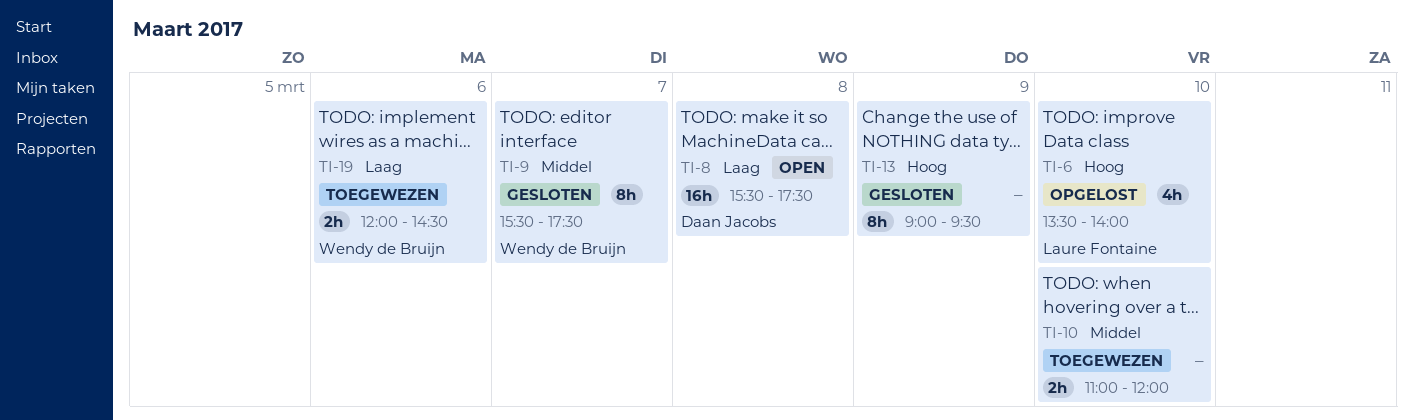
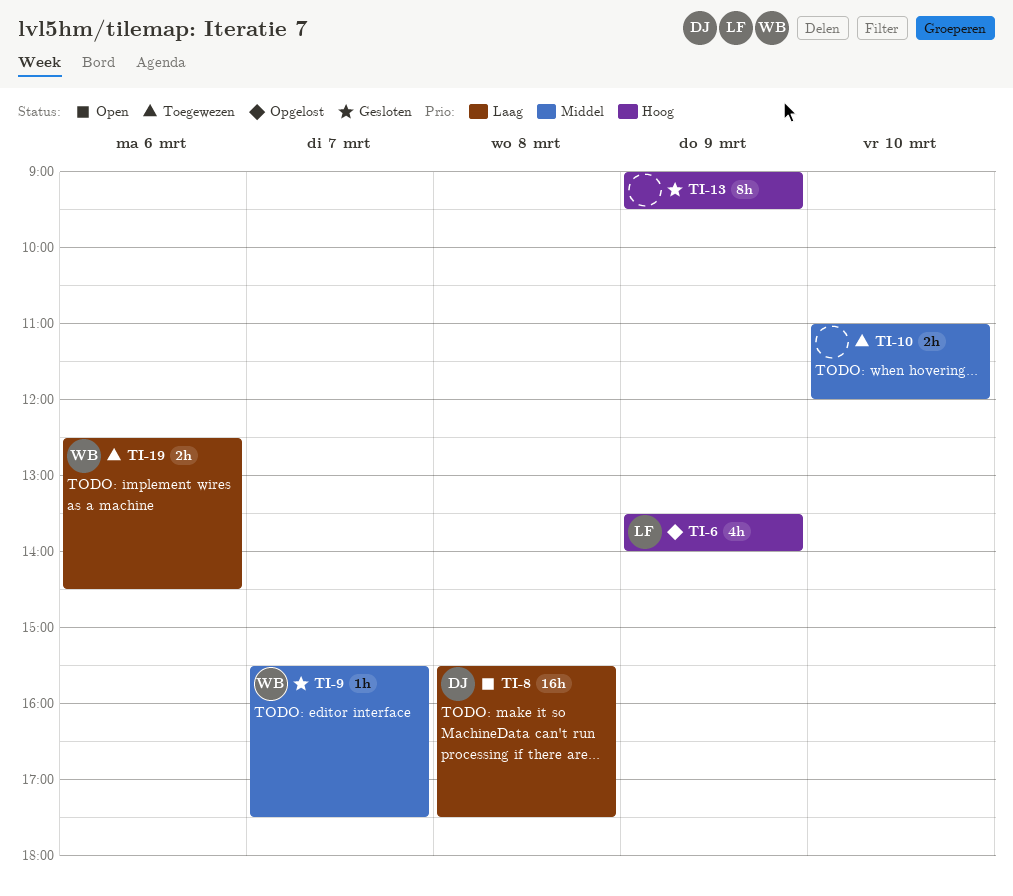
TI-6, day: Mar 10 -> Mar 9
TI-9, estimate: 8h -> 1h
TI-19, begins: 12:00 -> 12:30

